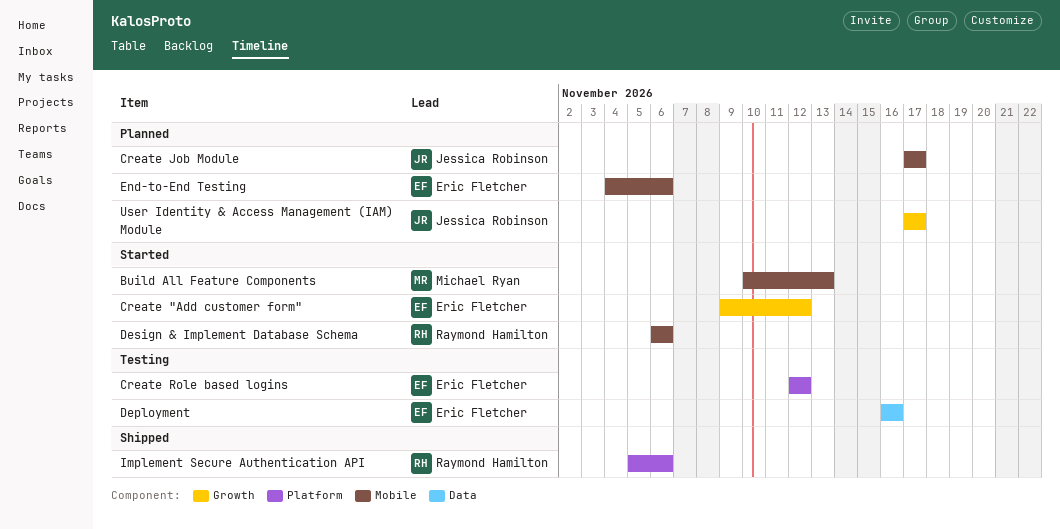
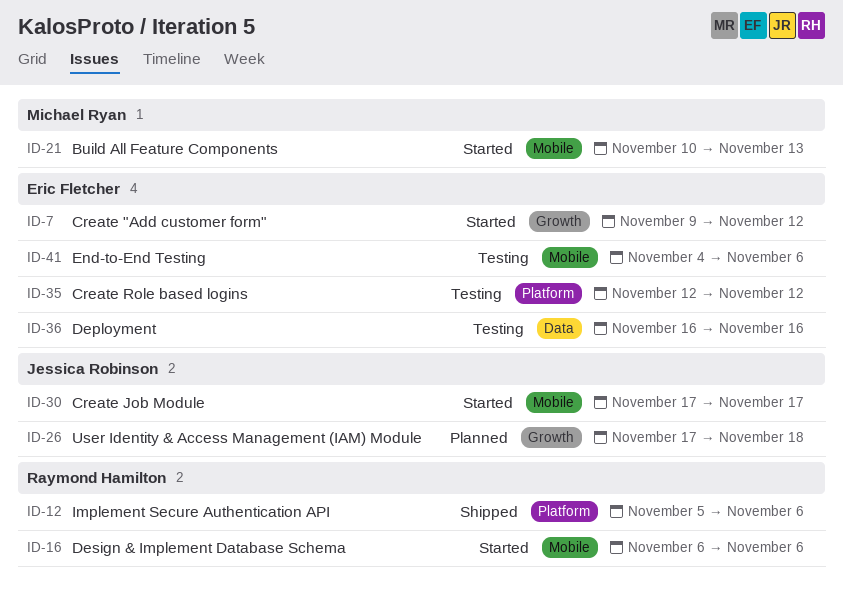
Create Job Module, status: Planned -> Started
End-to-End Testing, status: Planned -> Testing
User Identity & Access Management (IAM) Module, due: Nov 17 -> Nov 18

